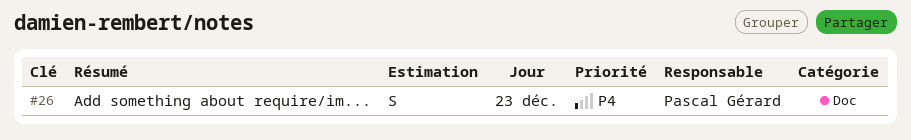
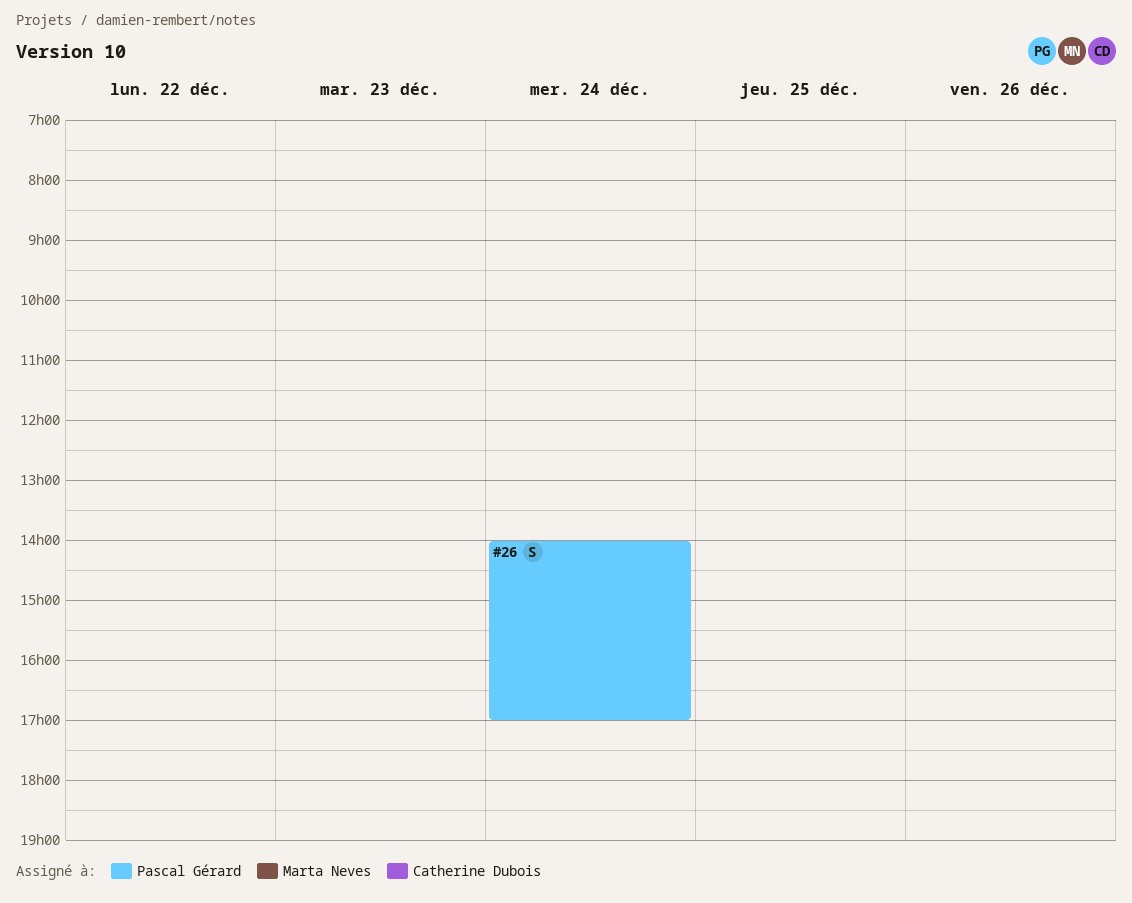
#26, day: Dec 23 -> Dec 24

